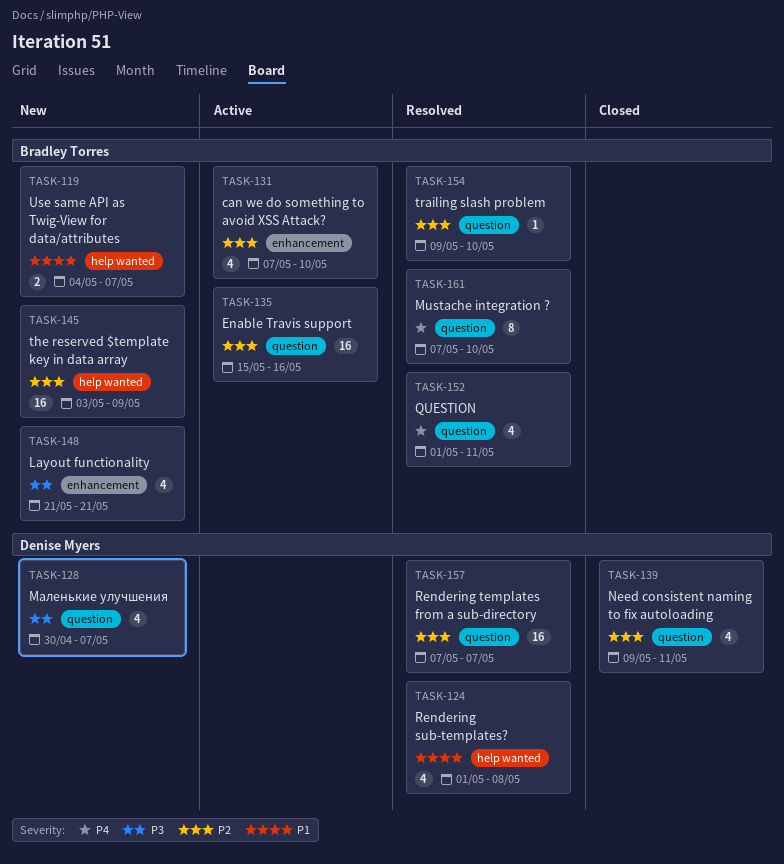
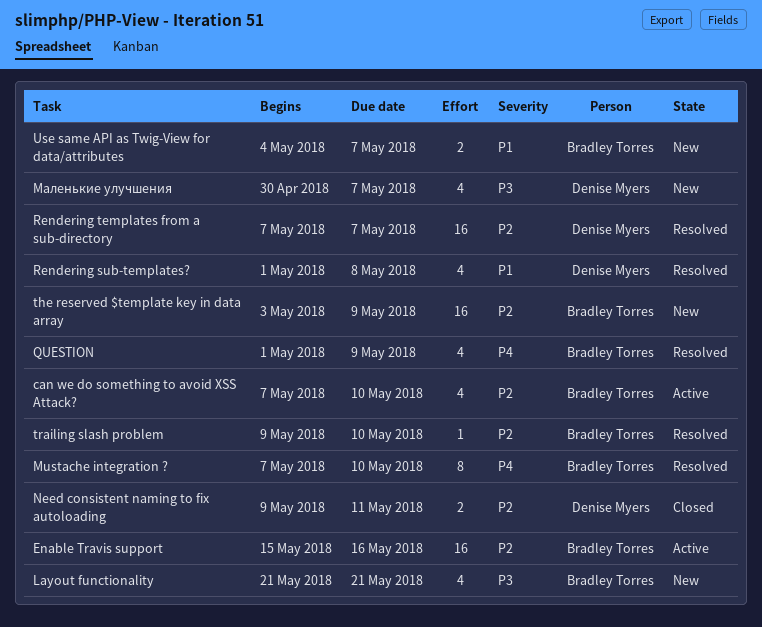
Need consistent naming to fix autoloading, estimate: 4 -> 2
QUESTION, due: May 11 -> May 9

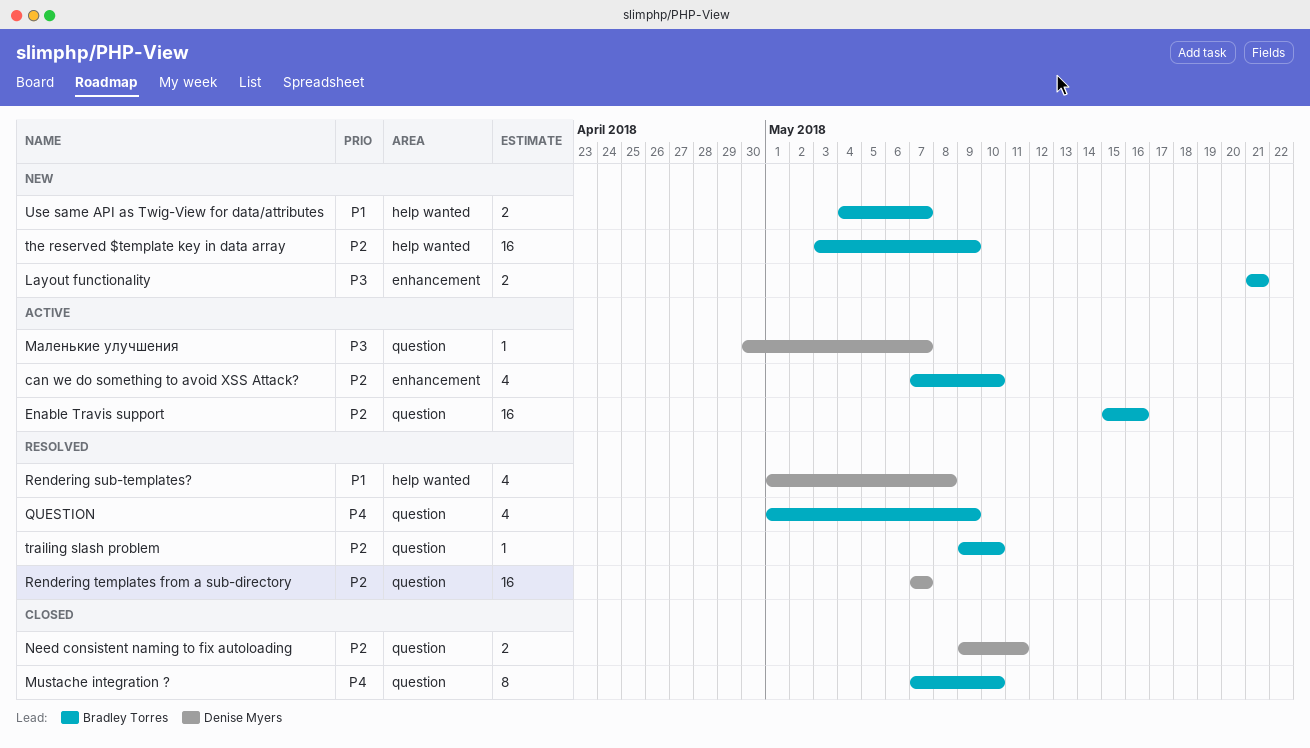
Layout functionality, estimate: 4 -> 2
Mustache integration ?, status: Resolved -> Closed
Маленькие улучшения, status: New -> Active
Маленькие улучшения, estimate: 4 -> 1

